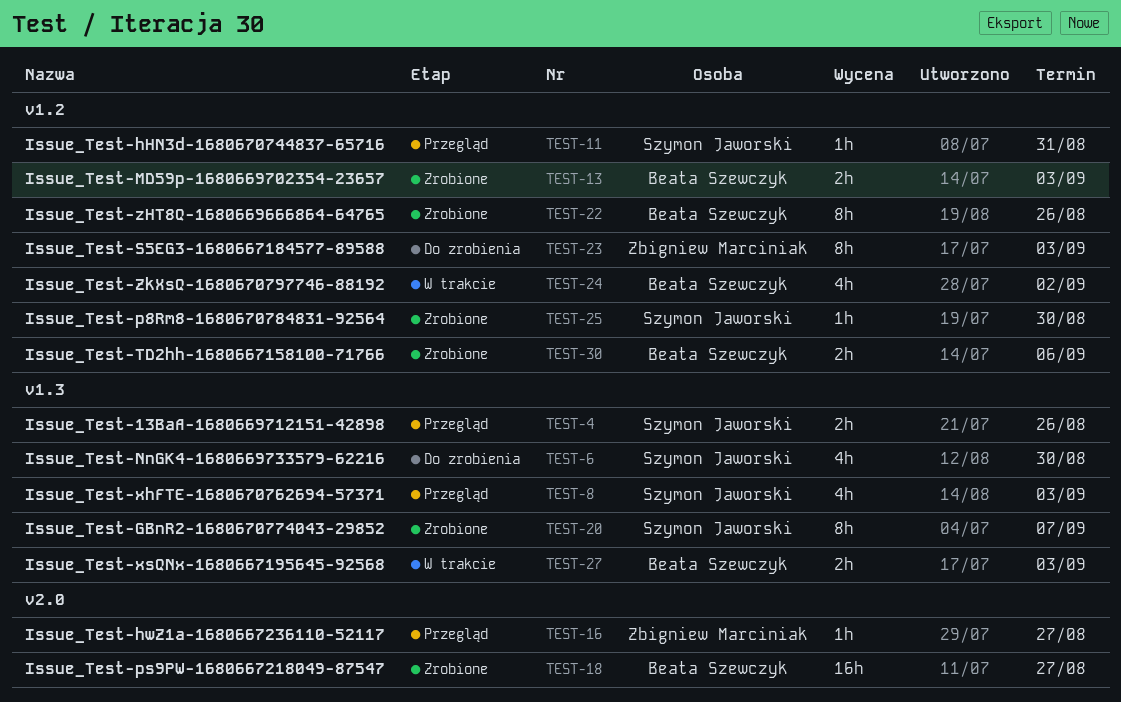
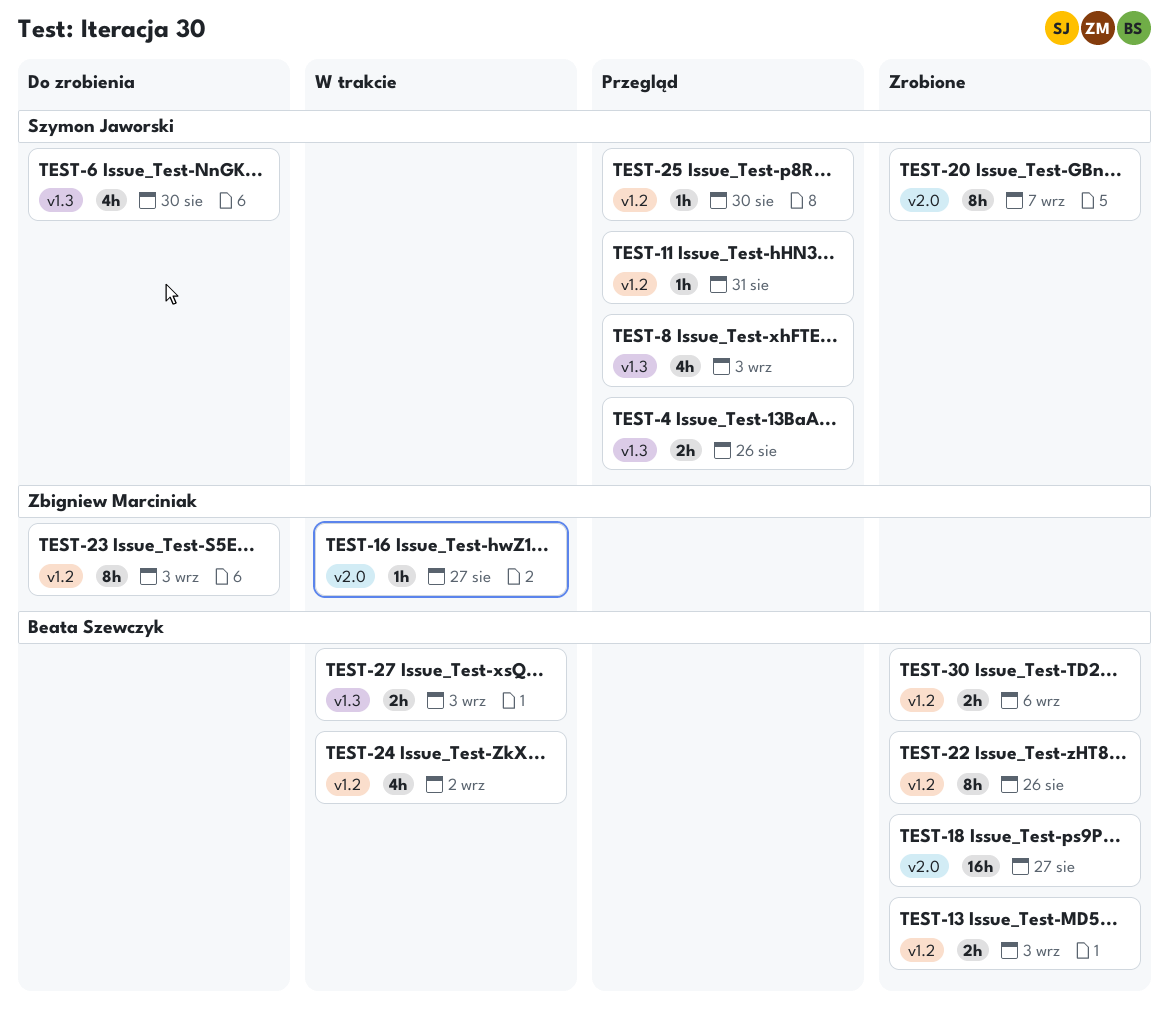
TEST-16, status: Przegląd -> W trakcie
TEST-20, label: v1.3 -> v2.0
TEST-25, status: Zrobione -> Przegląd

